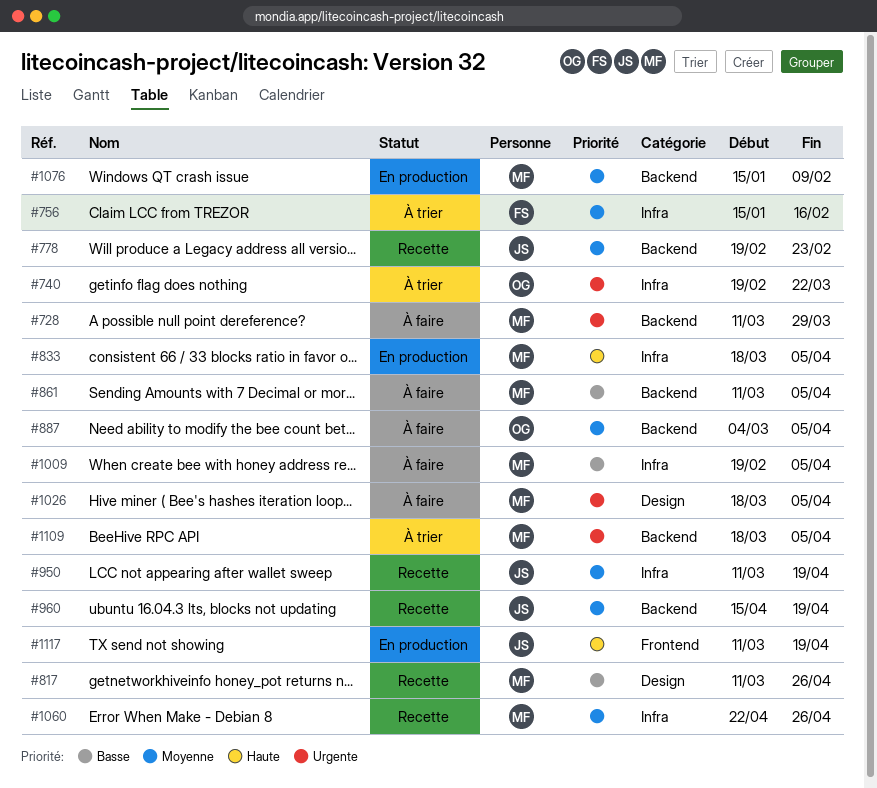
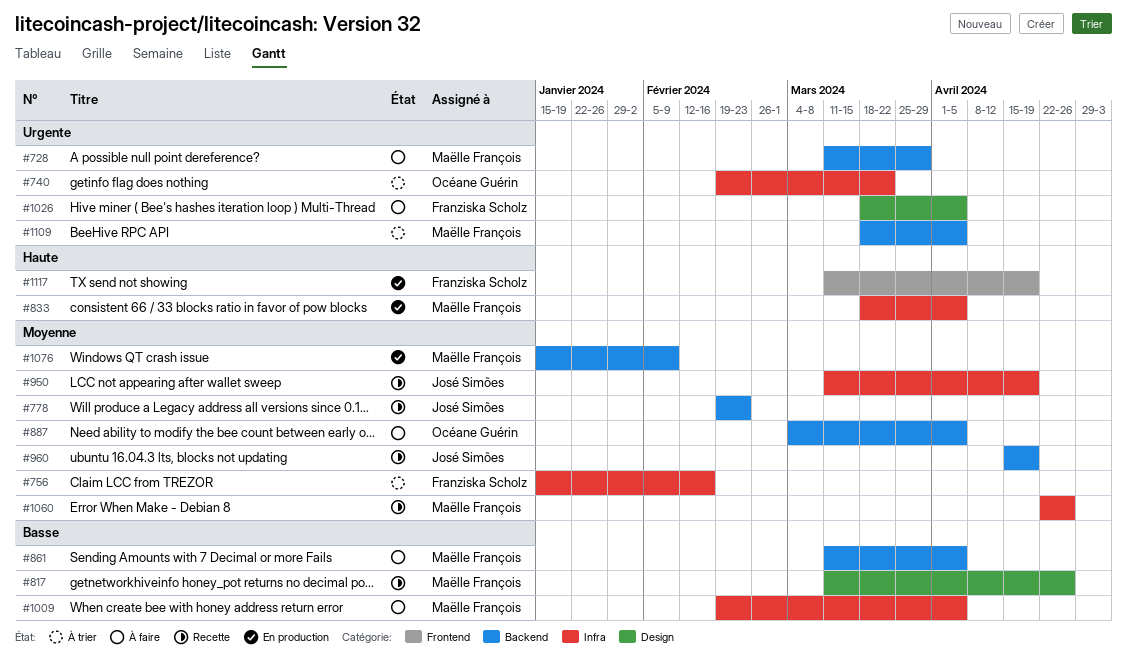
#1026, owner: Maëlle François -> Franziska Scholz
#1117, owner: José Simões -> Franziska Scholz

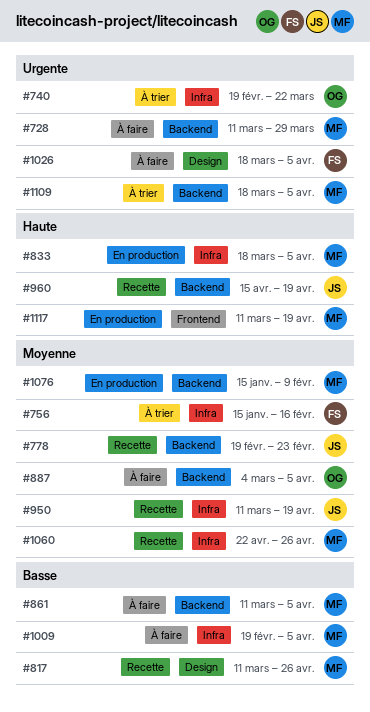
#960, priority: Moyenne -> Haute
#1117, owner: Franziska Scholz -> Maëlle François

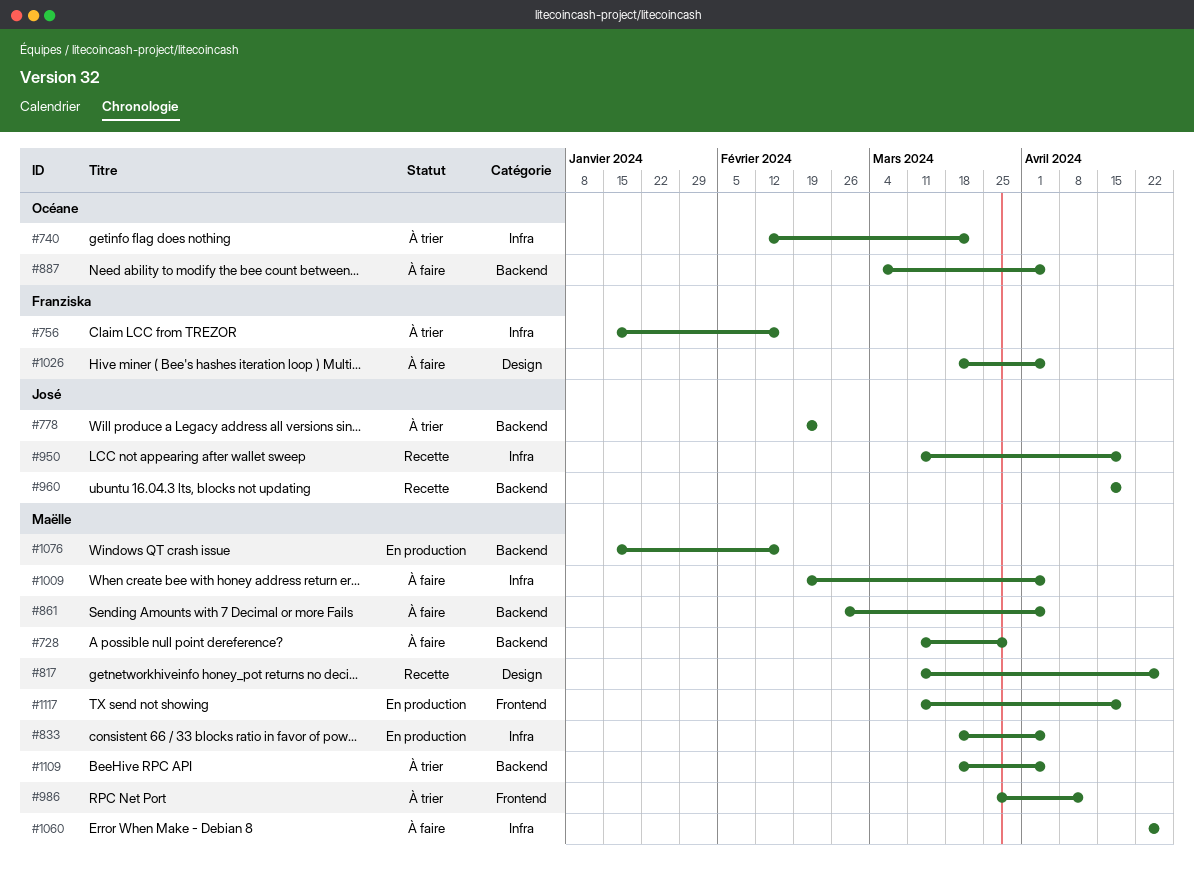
#740, start: Feb 19 -> Feb 12
#778, status: Recette -> À trier
#861, start: Mar 11 -> Feb 26
#986: none -> present
#1060, status: Recette -> À faire
#1076, due: Feb 9 -> Feb 16

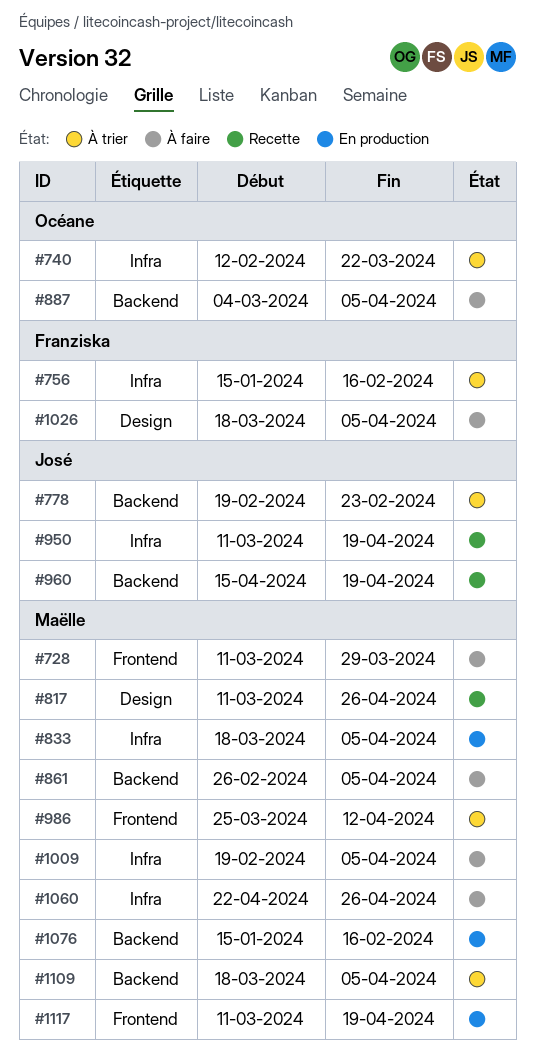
#728, label: Backend -> Frontend

